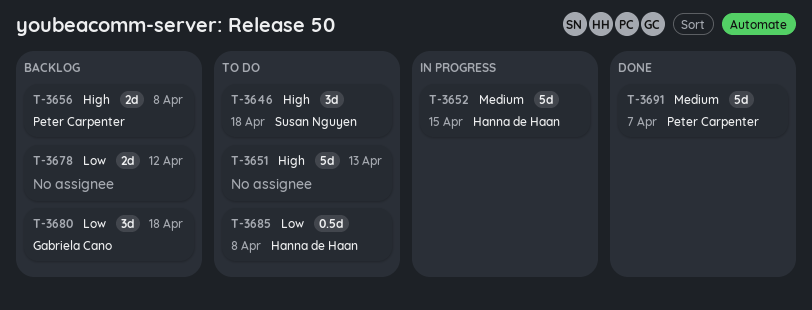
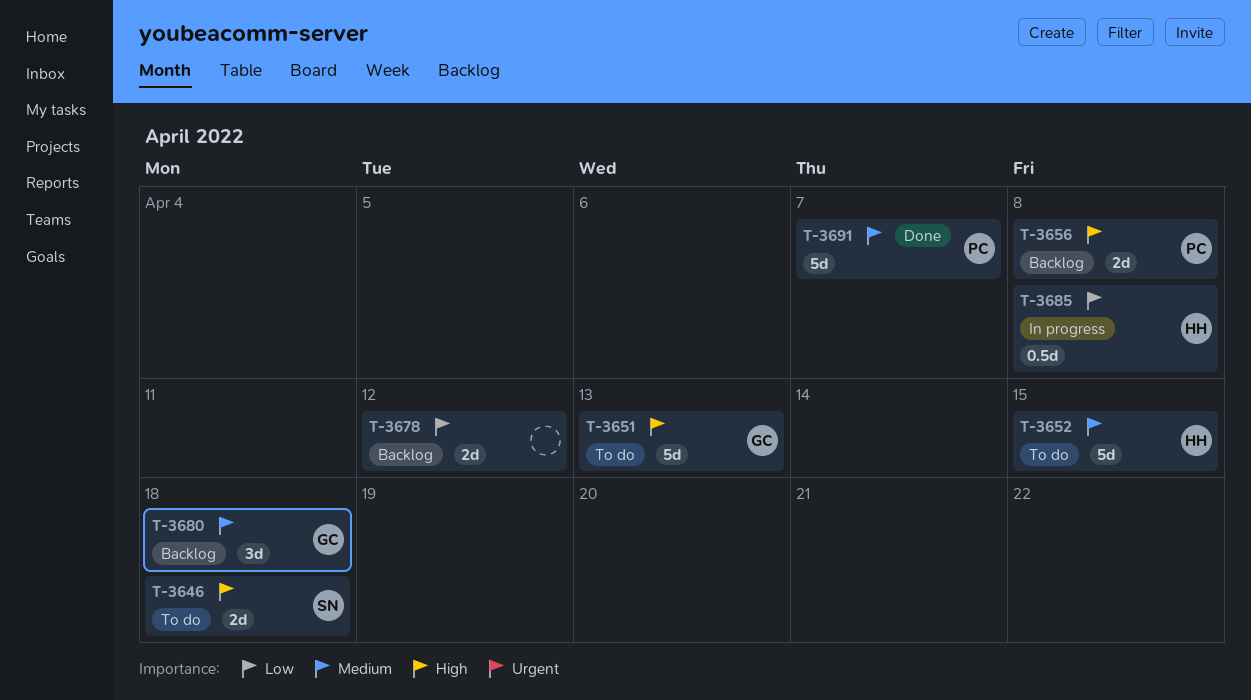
T-3646, estimate: 3d -> 2d
T-3651, owner: none -> Gabriela Cano
T-3652, status: In progress -> To do
T-3680, priority: Low -> Medium
T-3685, status: To do -> In progress

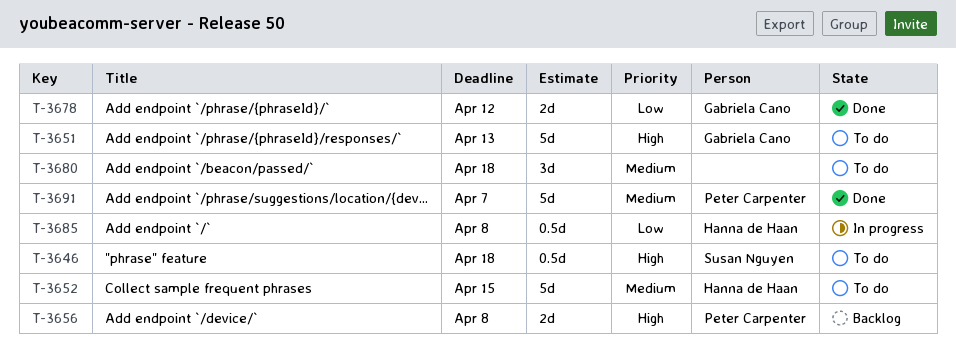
T-3646, estimate: 2d -> 0.5d
T-3678, status: Backlog -> Done
T-3678, owner: none -> Gabriela Cano
T-3680, status: Backlog -> To do
T-3680, owner: Gabriela Cano -> none

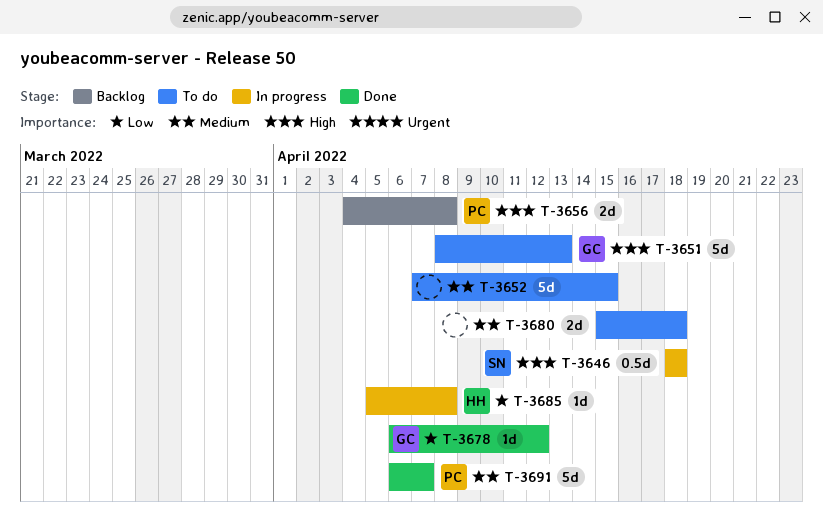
T-3646, status: To do -> In progress
T-3652, owner: Hanna de Haan -> none
T-3678, estimate: 2d -> 1d
T-3680, estimate: 3d -> 2d
T-3685, estimate: 0.5d -> 1d

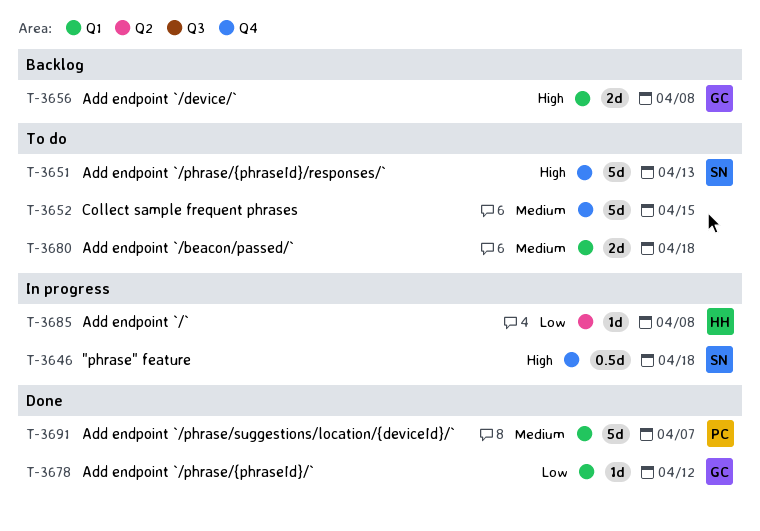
T-3651, owner: GC -> SN
T-3656, owner: PC -> GC

